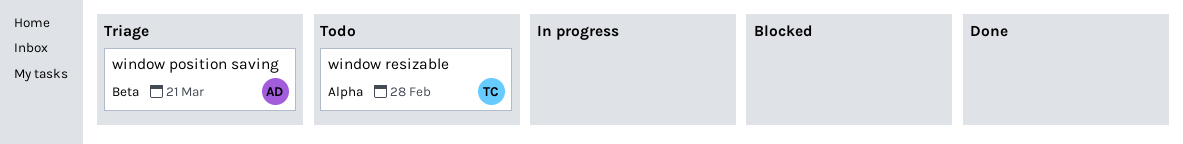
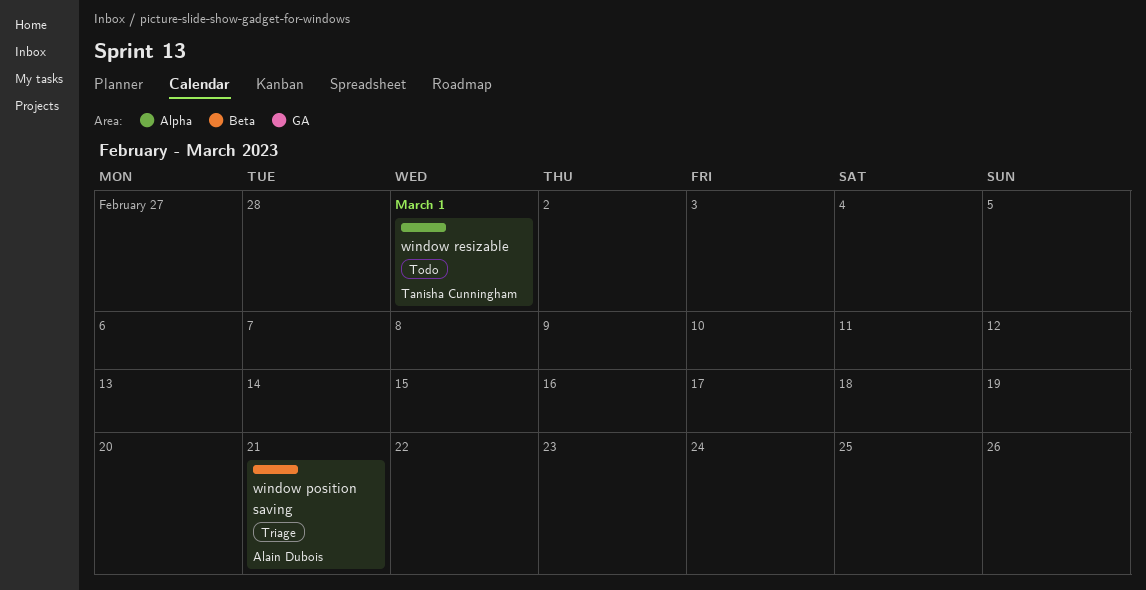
window resizable, due: Feb 28 -> Mar 1

